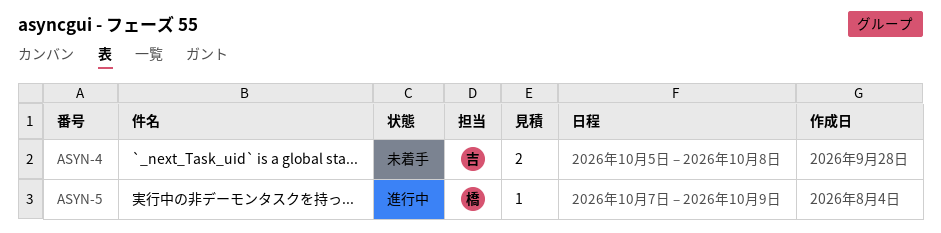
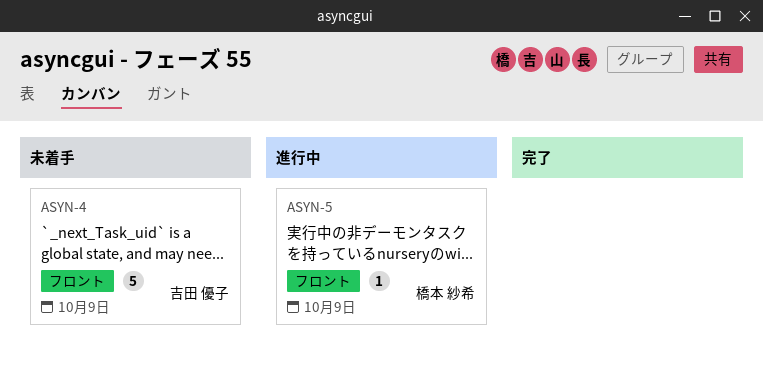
ASYN-4, estimate: 2 -> 5
ASYN-4, due: Oct 8 -> Oct 9

